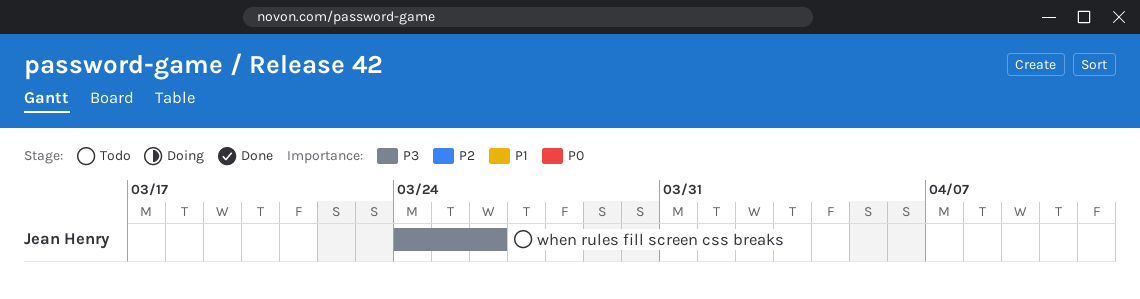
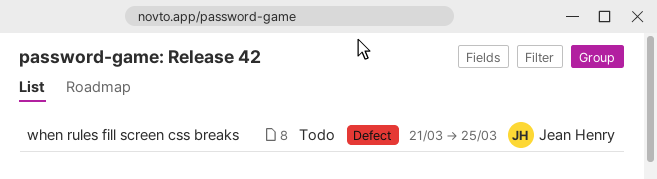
when rules fill screen css breaks, start: Mar 24 -> Mar 21
when rules fill screen css breaks, due: Mar 26 -> Mar 25

